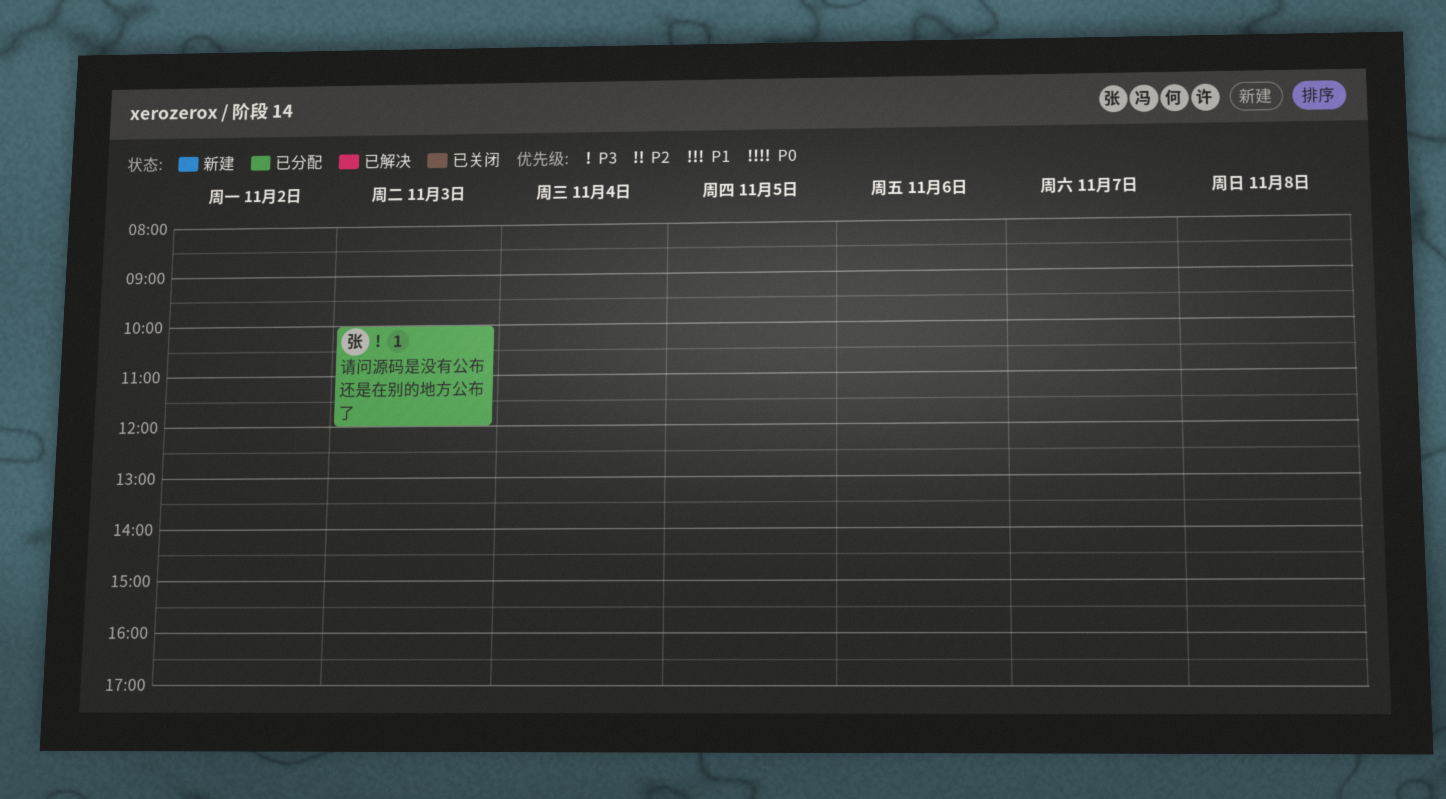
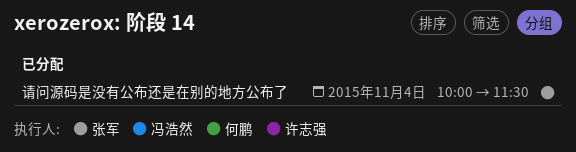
请问源码是没有公布还是在别的地方公布了, day: Nov 3 -> Nov 4
请问源码是没有公布还是在别的地方公布了, ends: 12:00 -> 11:30

